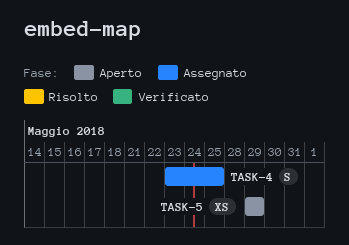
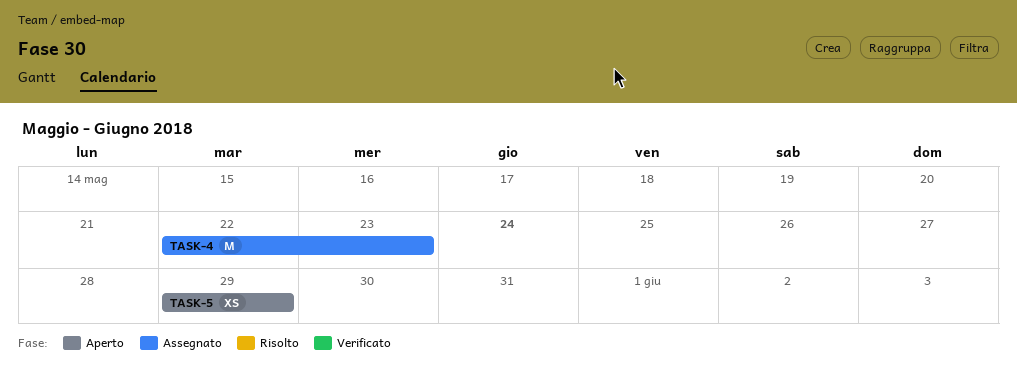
TASK-4, estimate: S -> M
TASK-4, start: May 23 -> May 22
TASK-4, due: May 25 -> May 23

